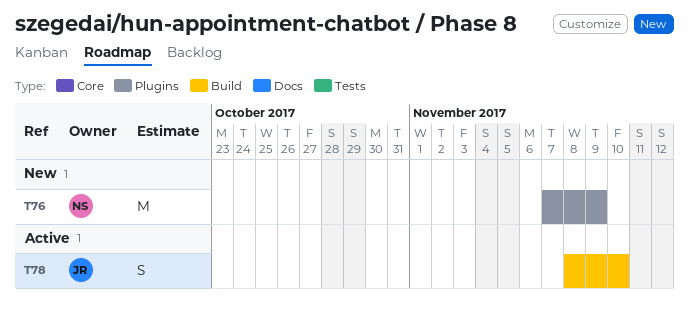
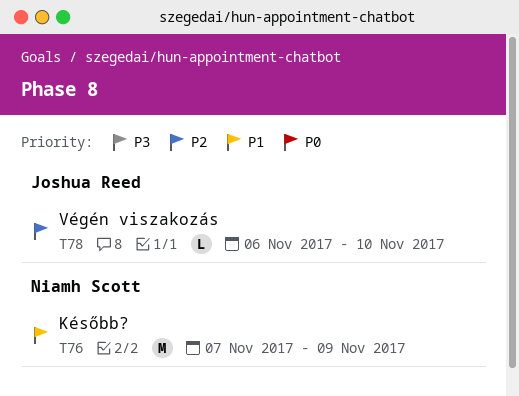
T78, estimate: S -> L
T78, start: Nov 8 -> Nov 6

